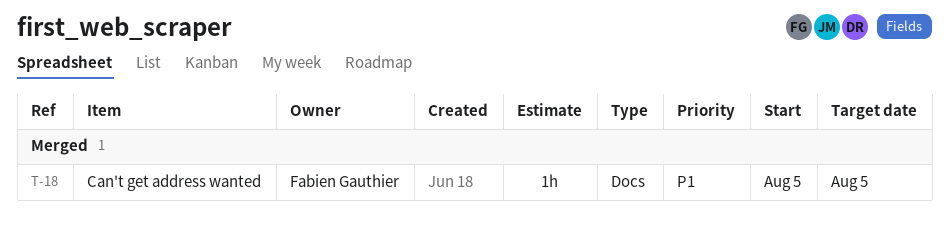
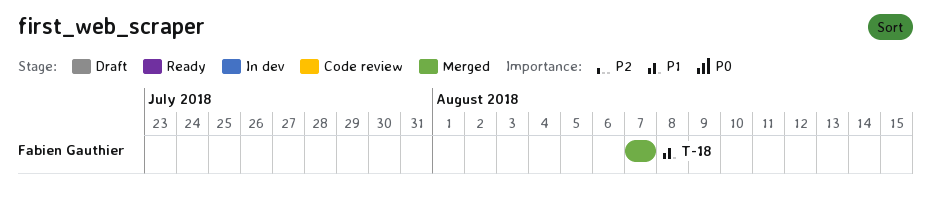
T-18, start: Aug 5 -> Aug 7
T-18, due: Aug 5 -> Aug 7

